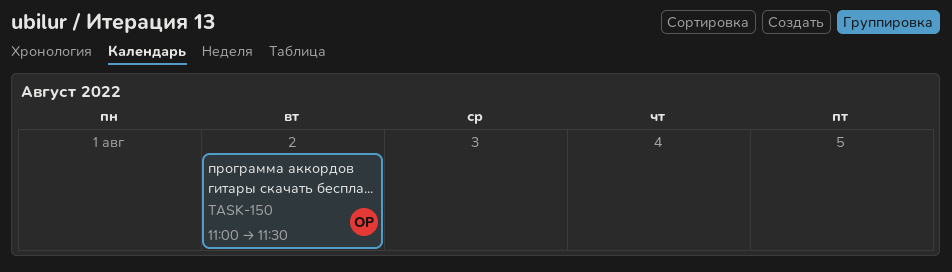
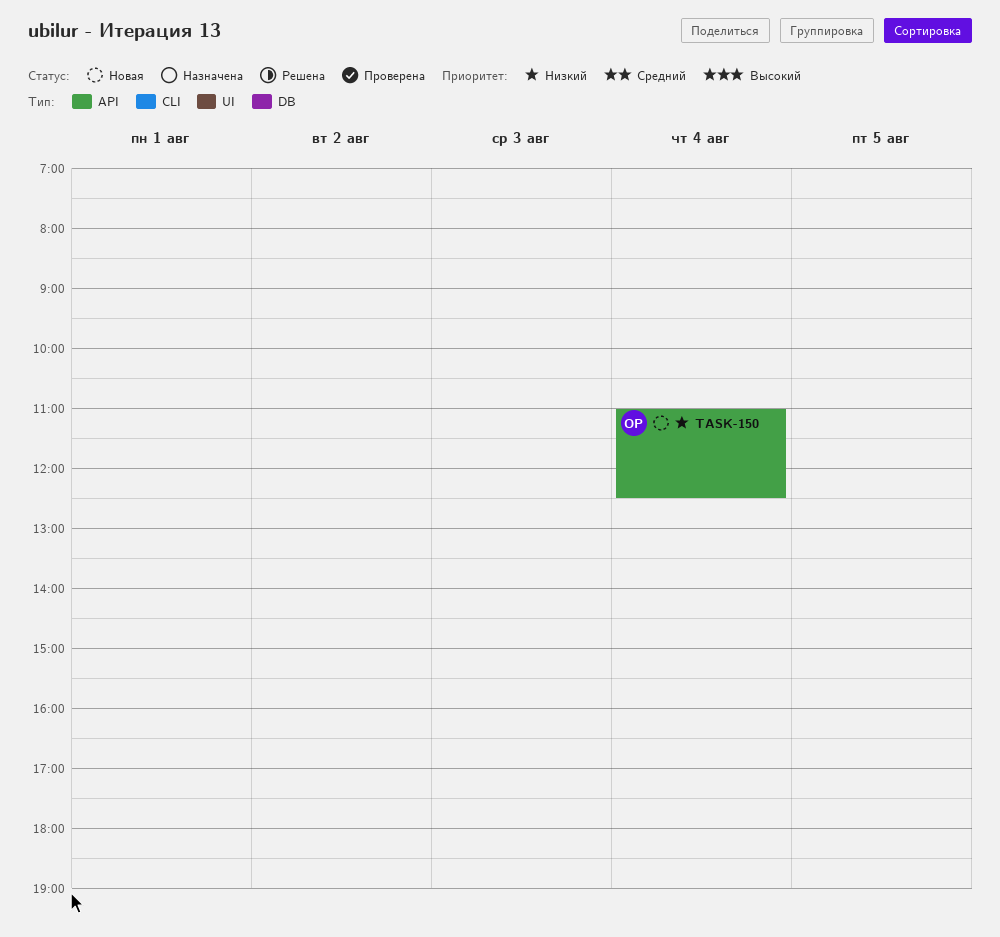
TASK-150, day: Aug 2 -> Aug 4
TASK-150, ends: 11:30 -> 12:30

